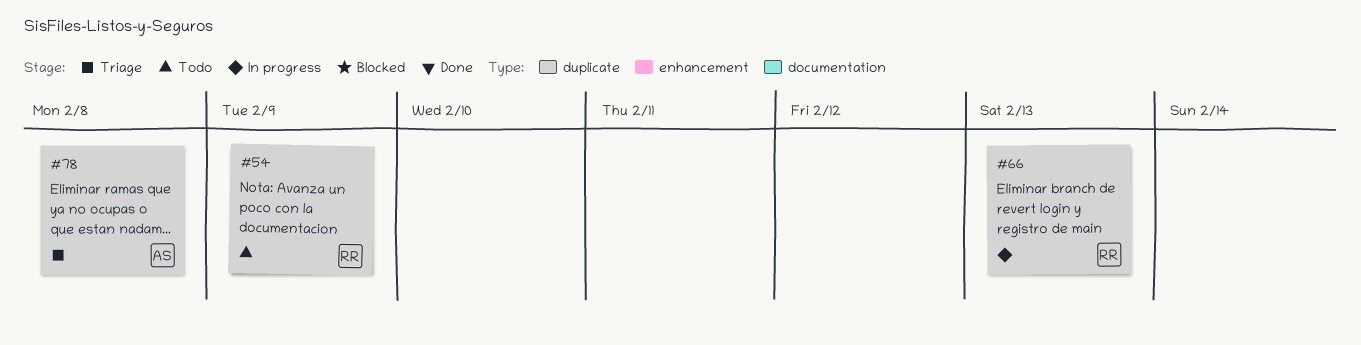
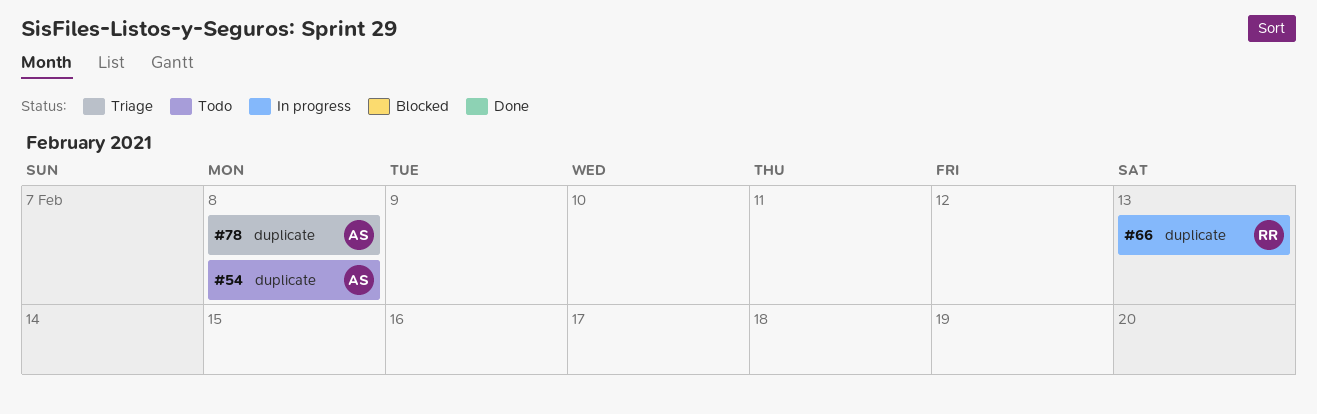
#54, owner: RR -> AS
#54, due: Feb 9 -> Feb 8

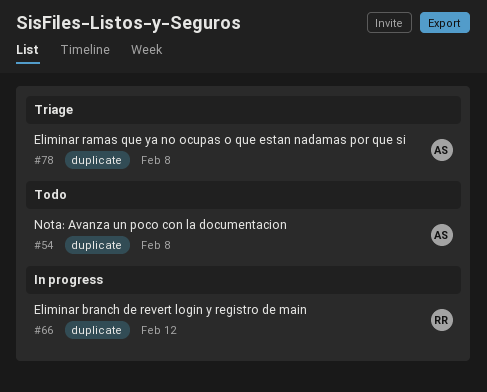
#66, due: Feb 13 -> Feb 12

